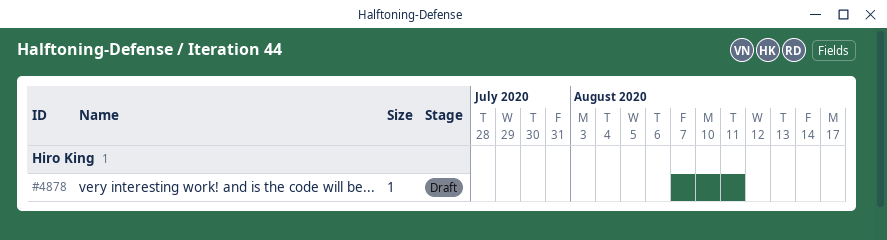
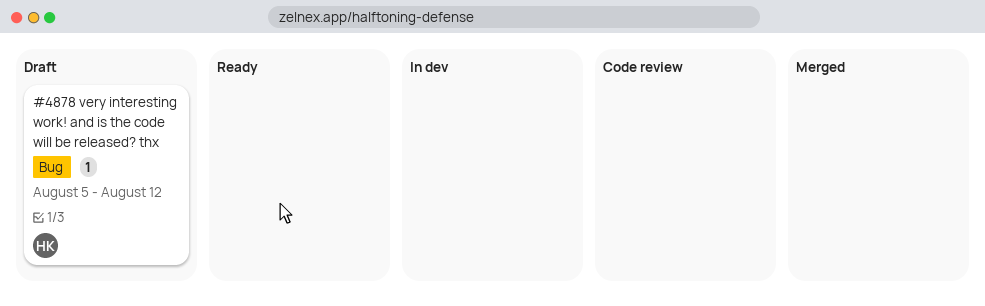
#4878, start: Aug 7 -> Aug 5
#4878, due: Aug 11 -> Aug 12

